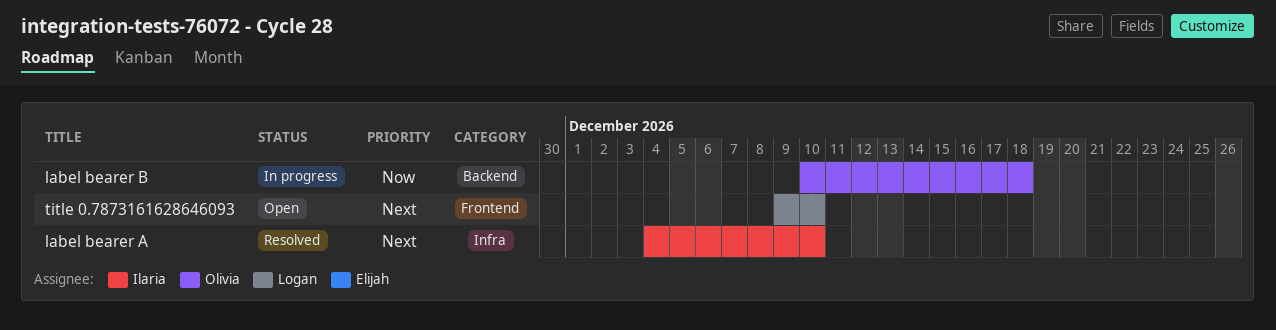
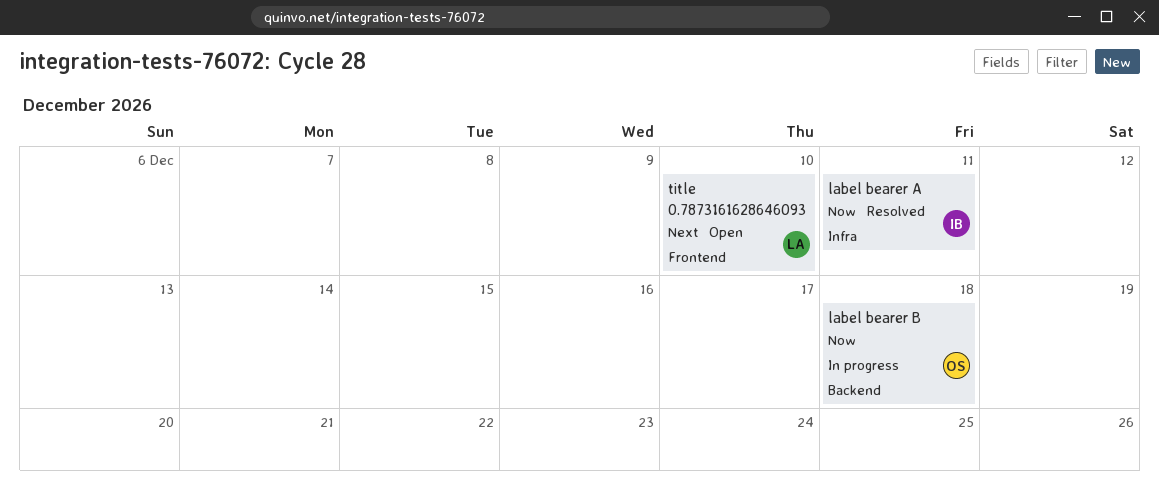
label bearer A, priority: Next -> Now
label bearer A, due: Dec 10 -> Dec 11

